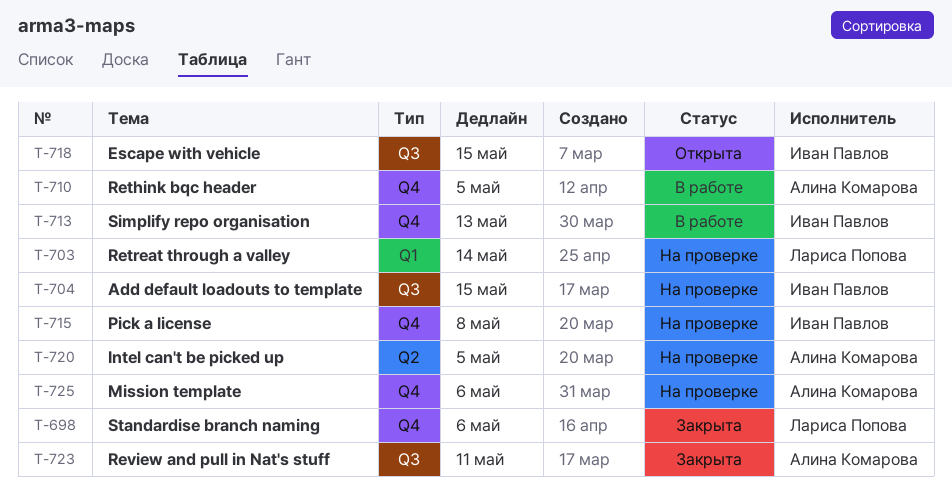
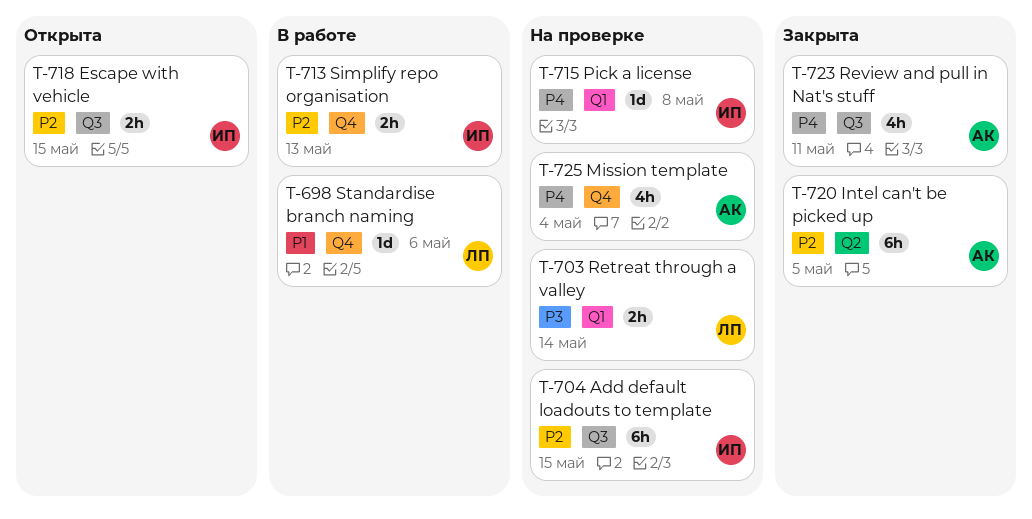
T-698, status: Закрыта -> В работе
T-710: present -> none
T-715, label: Q4 -> Q1
T-720, status: На проверке -> Закрыта
T-725, due: May 6 -> May 4

